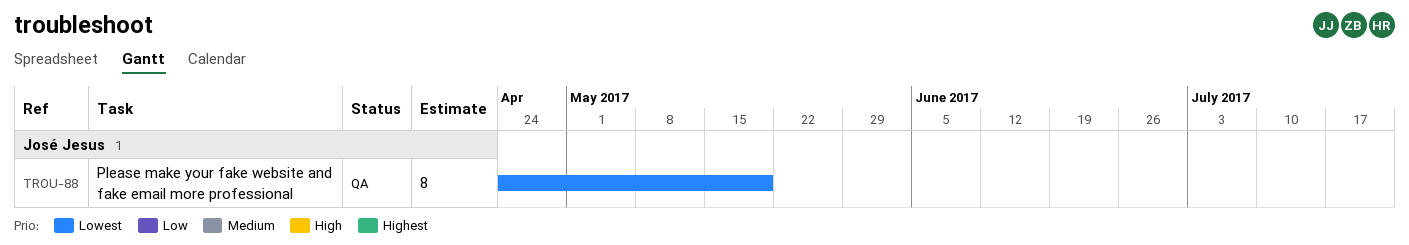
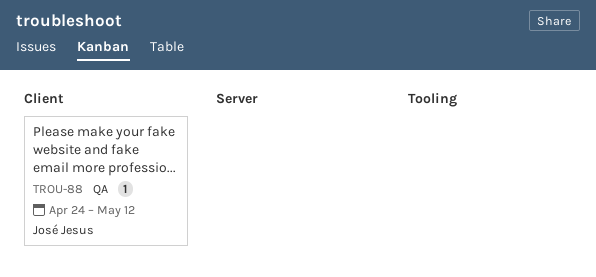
TROU-88, estimate: 8 -> 1
TROU-88, due: May 19 -> May 12

